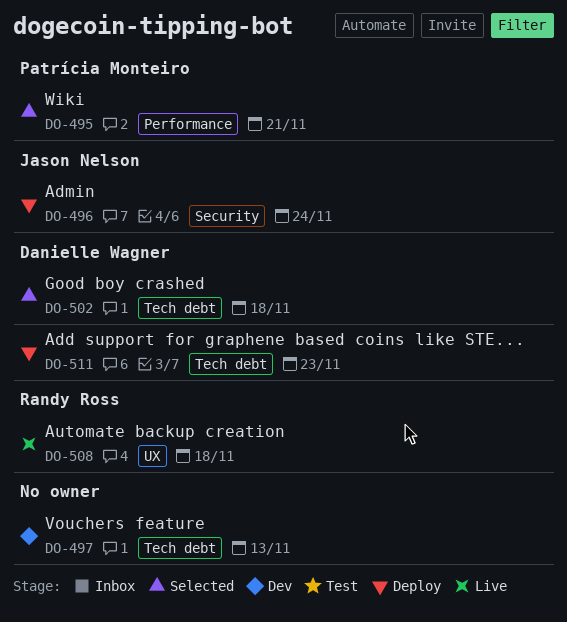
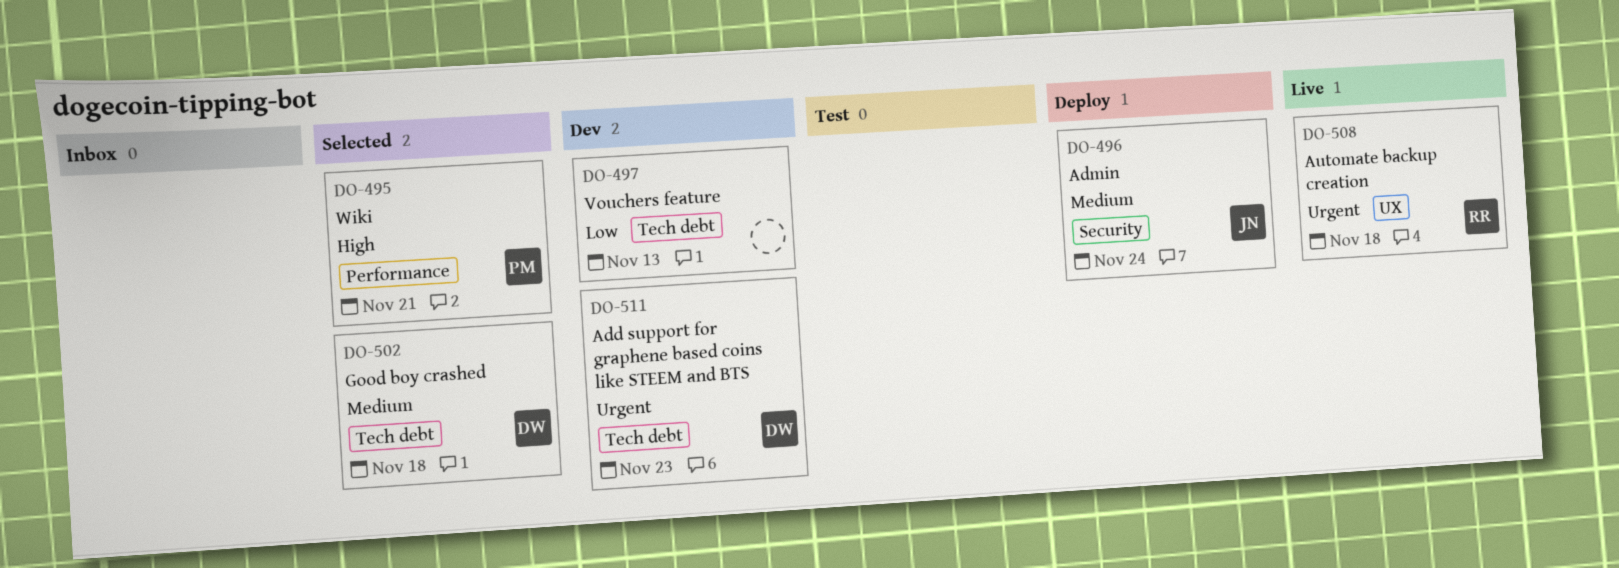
DO-511, status: Deploy -> Dev

